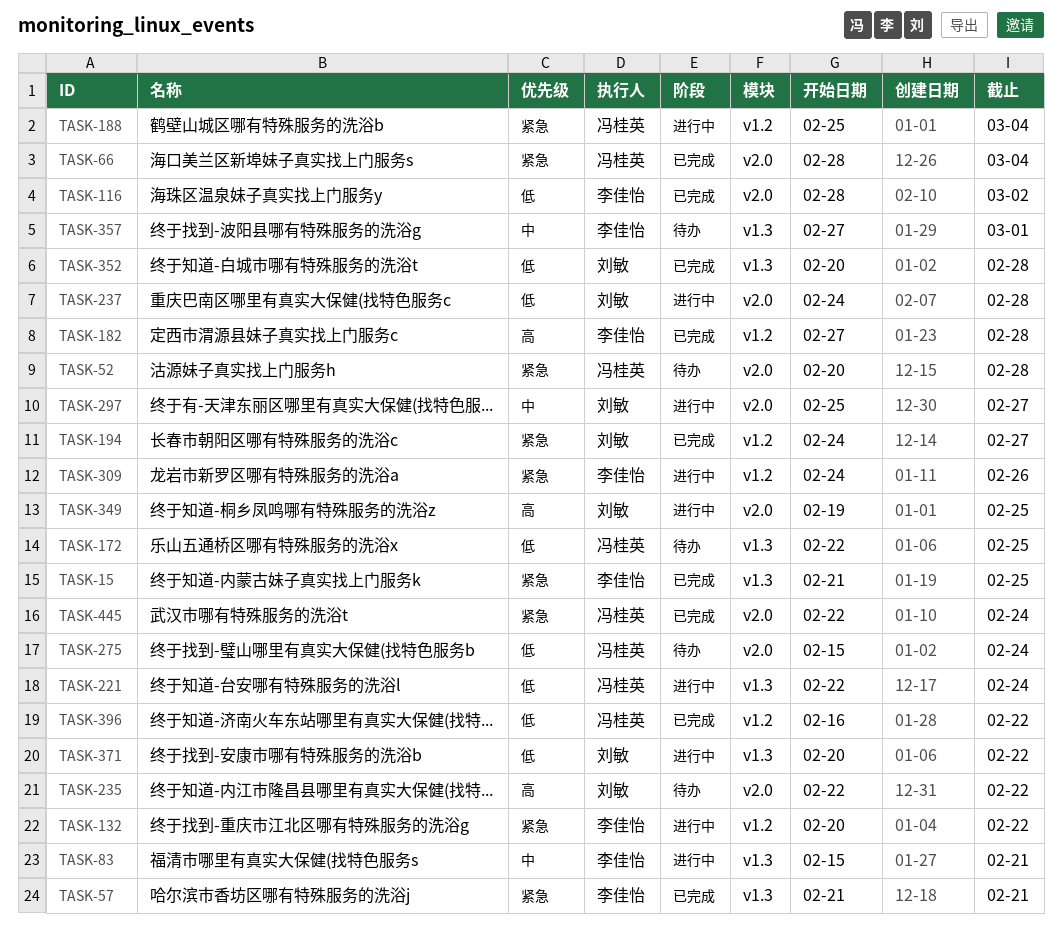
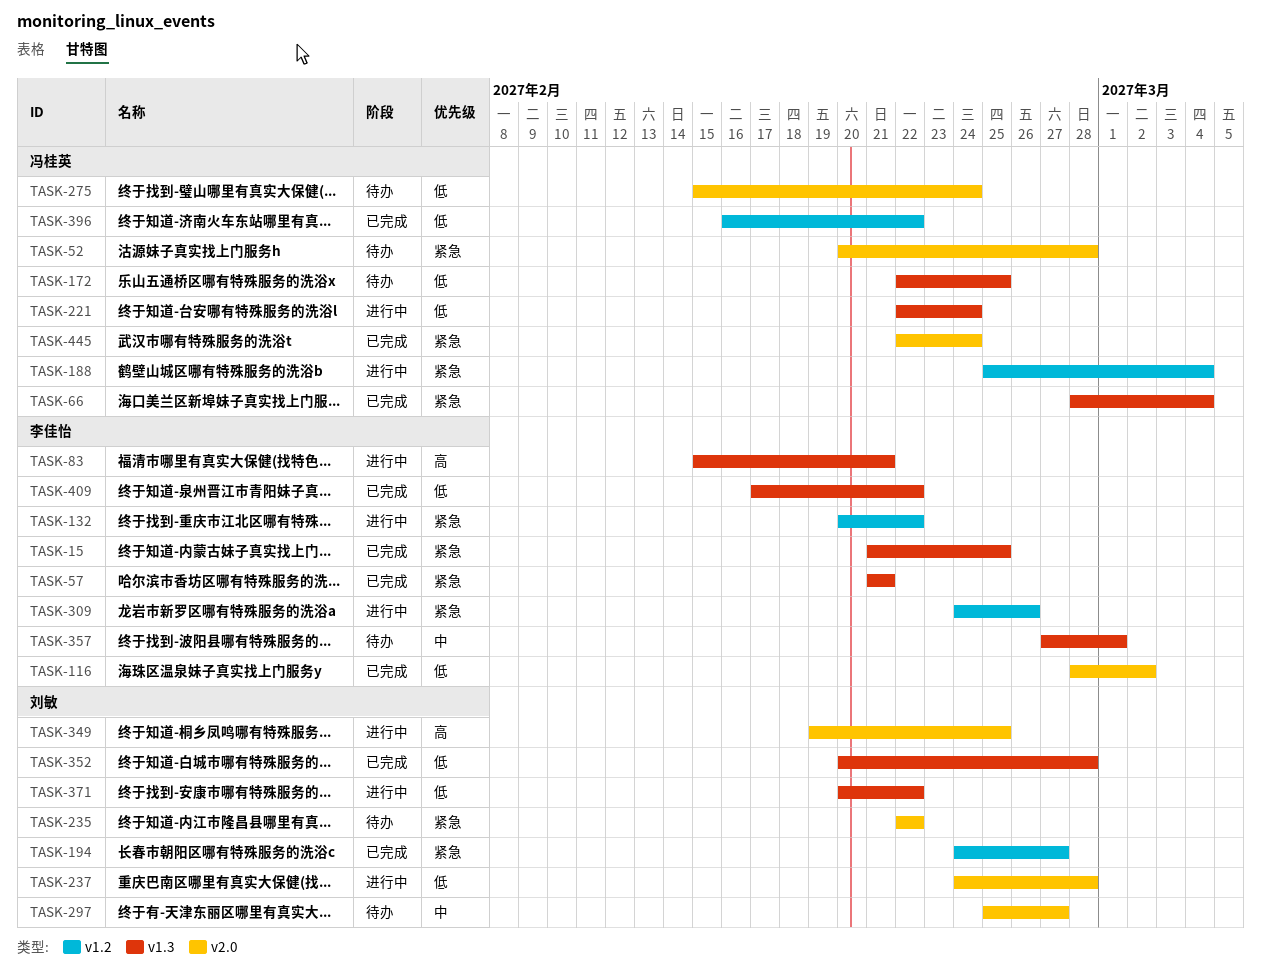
TASK-66, label: v2.0 -> v1.3
TASK-83, priority: 中 -> 高
TASK-182: present -> none
TASK-235, priority: 高 -> 紧急
TASK-297, status: 进行中 -> 待办
TASK-409: none -> present

